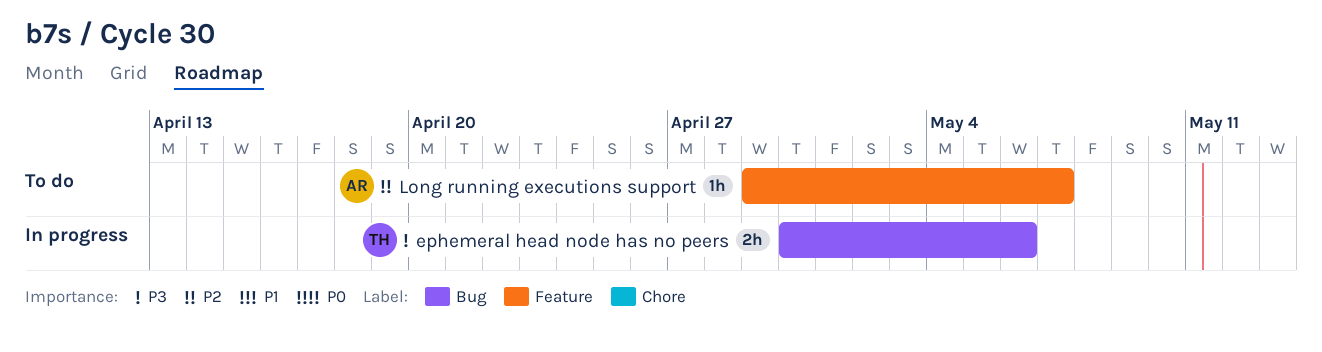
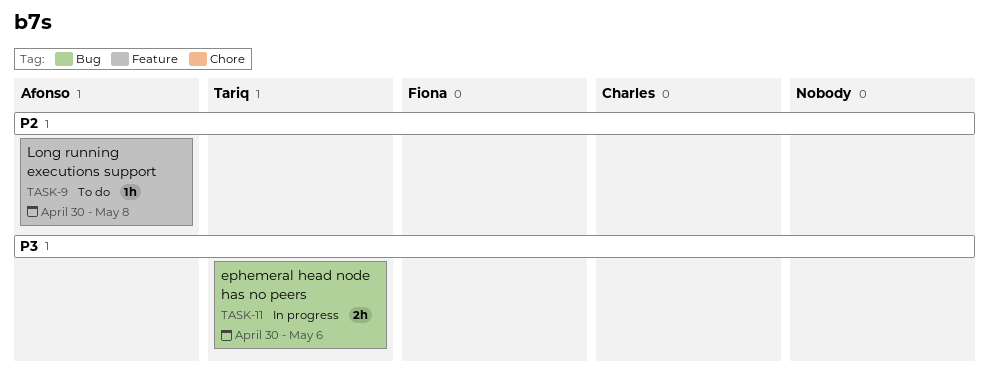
Long running executions support, start: Apr 29 -> Apr 30
Long running executions support, due: May 7 -> May 8

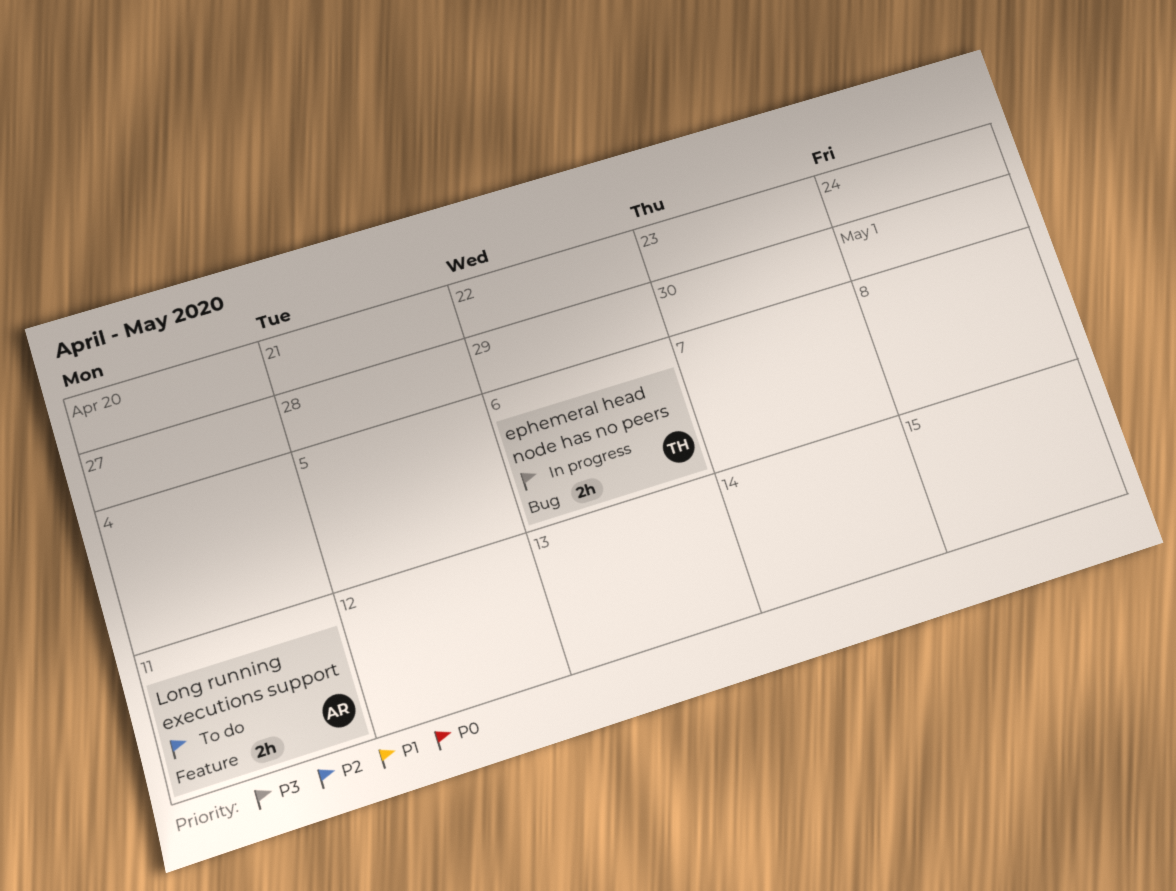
Long running executions support, estimate: 1h -> 2h
Long running executions support, due: May 8 -> May 11

